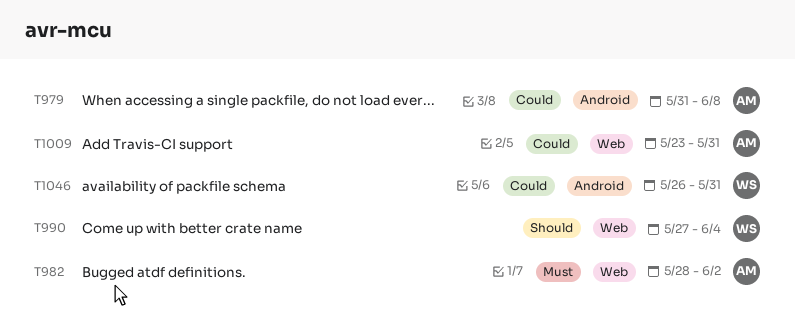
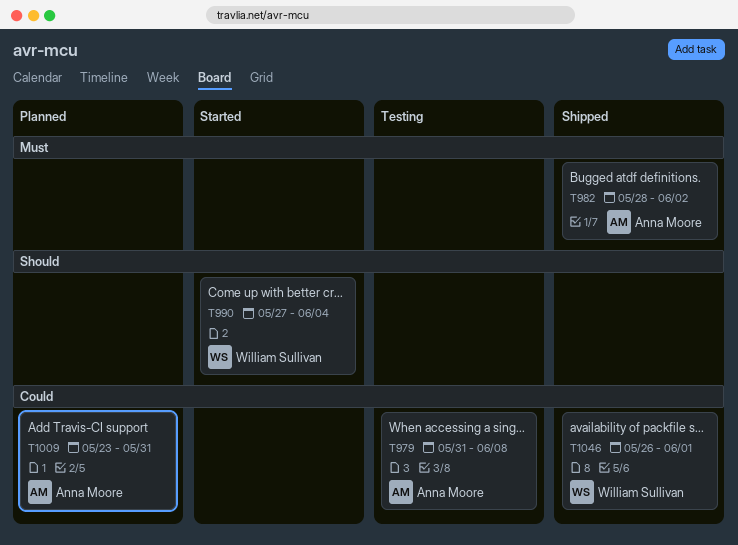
T1046, due: May 31 -> Jun 1

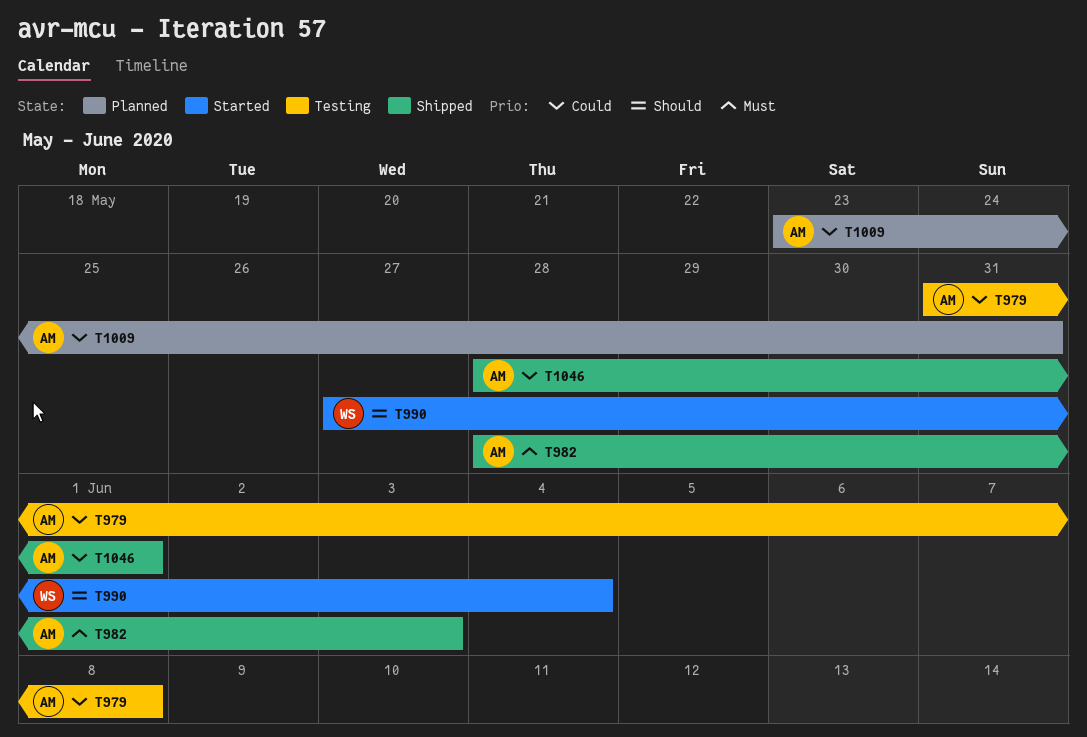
T982, due: Jun 2 -> Jun 3
T1046, owner: William Sullivan -> Anna Moore
T1046, start: May 26 -> May 28

